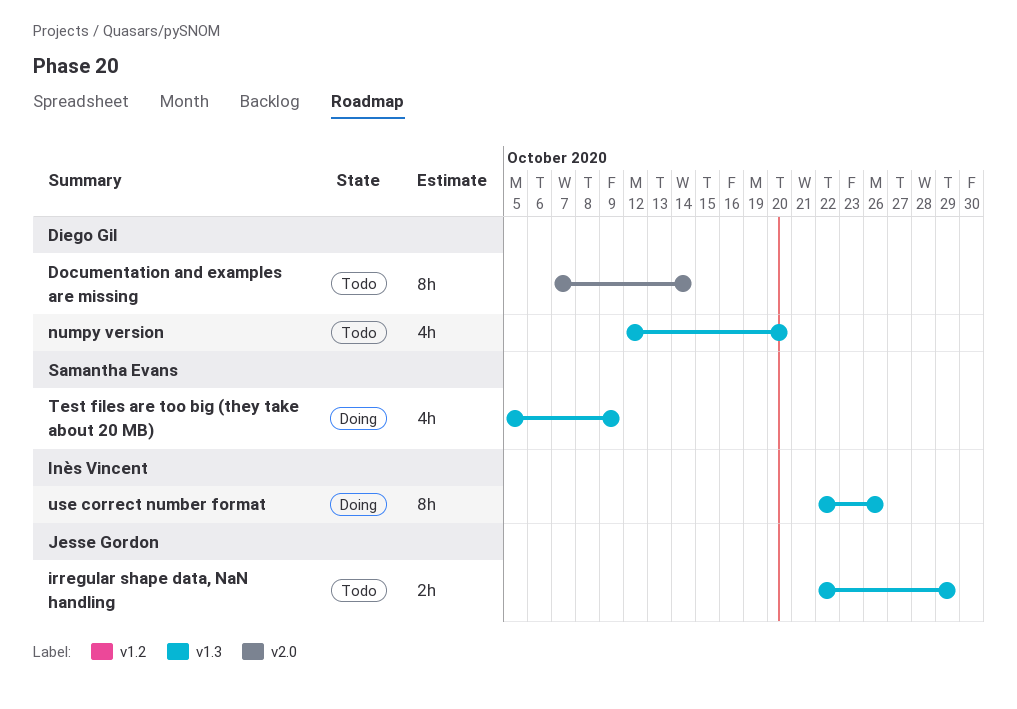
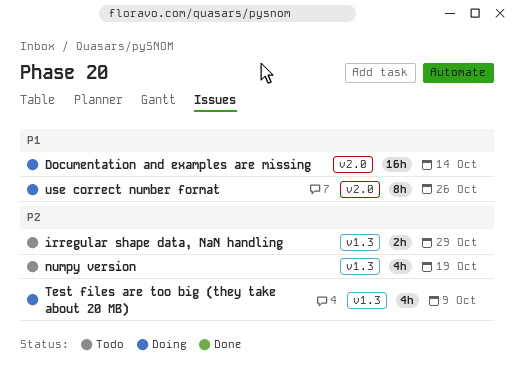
Documentation and examples are missing, status: Todo -> Doing
Documentation and examples are missing, estimate: 8h -> 16h
numpy version, due: Oct 20 -> Oct 19
use correct number format, label: v1.3 -> v2.0

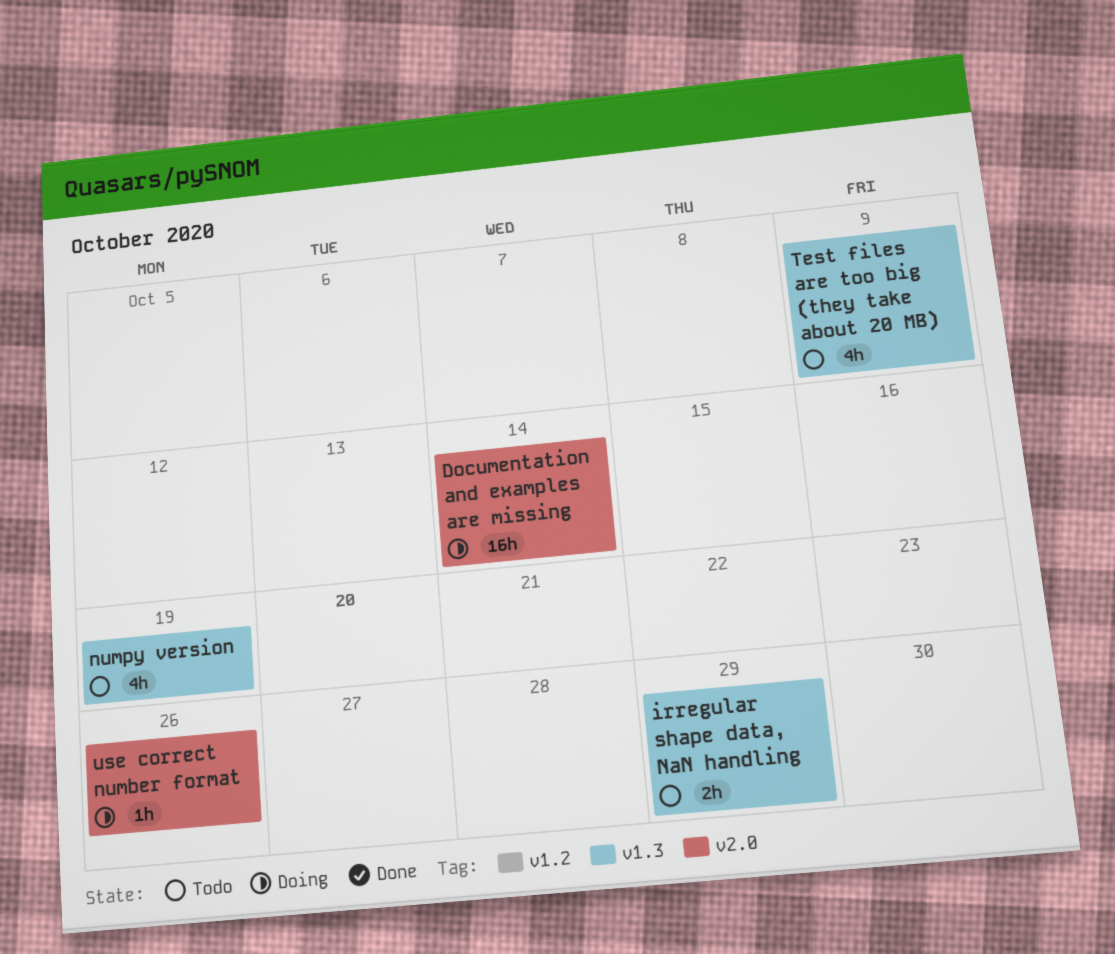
Test files are too big (they take about 20 MB), status: Doing -> Todo
use correct number format, estimate: 8h -> 1h

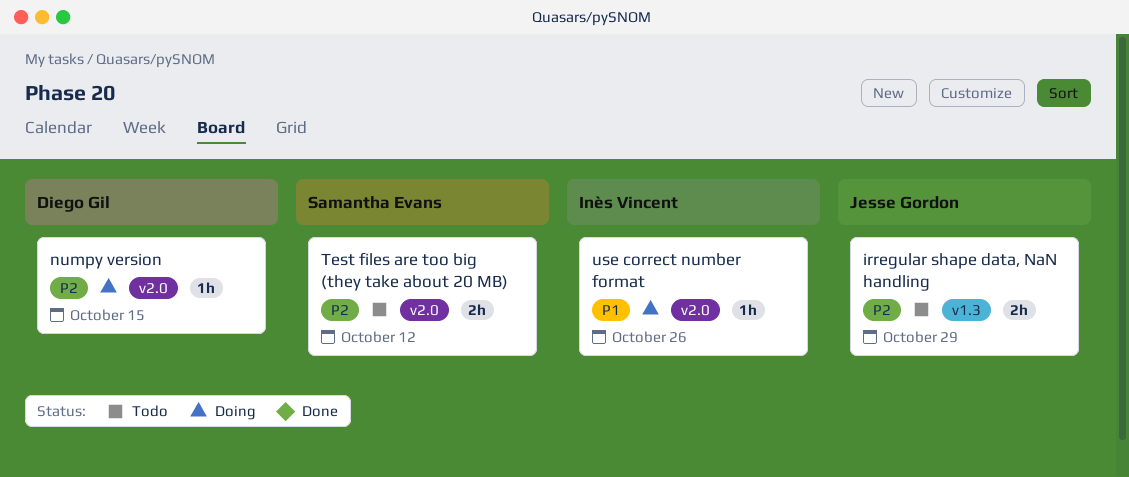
Documentation and examples are missing: present -> none
numpy version, status: Todo -> Doing
numpy version, label: v1.3 -> v2.0
numpy version, estimate: 4h -> 1h
numpy version, due: Oct 19 -> Oct 15
Test files are too big (they take about 20 MB), label: v1.3 -> v2.0
Test files are too big (they take about 20 MB), estimate: 4h -> 2h
Test files are too big (they take about 20 MB), due: Oct 9 -> Oct 12

